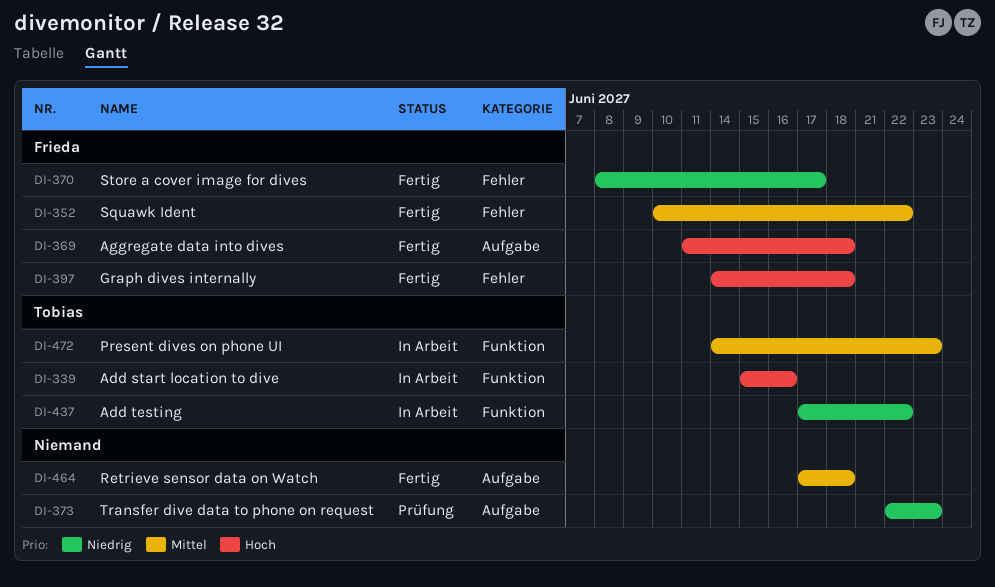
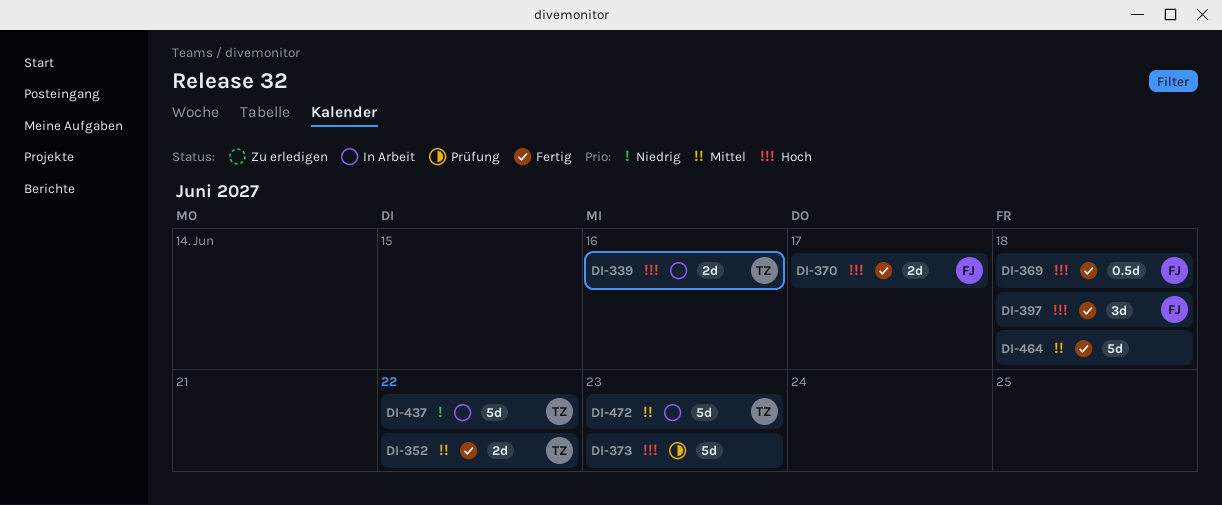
DI-352, owner: Frieda -> Tobias
DI-370, priority: Niedrig -> Hoch
DI-373, priority: Niedrig -> Hoch

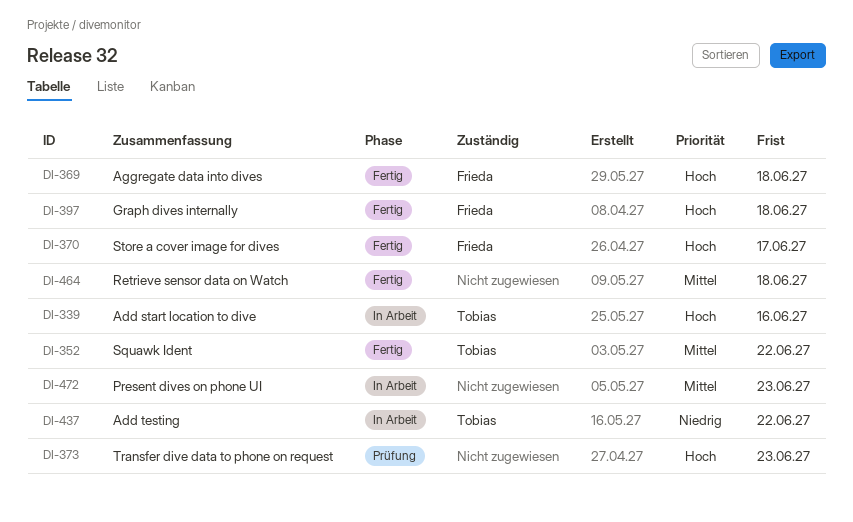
DI-472, owner: Tobias -> none

